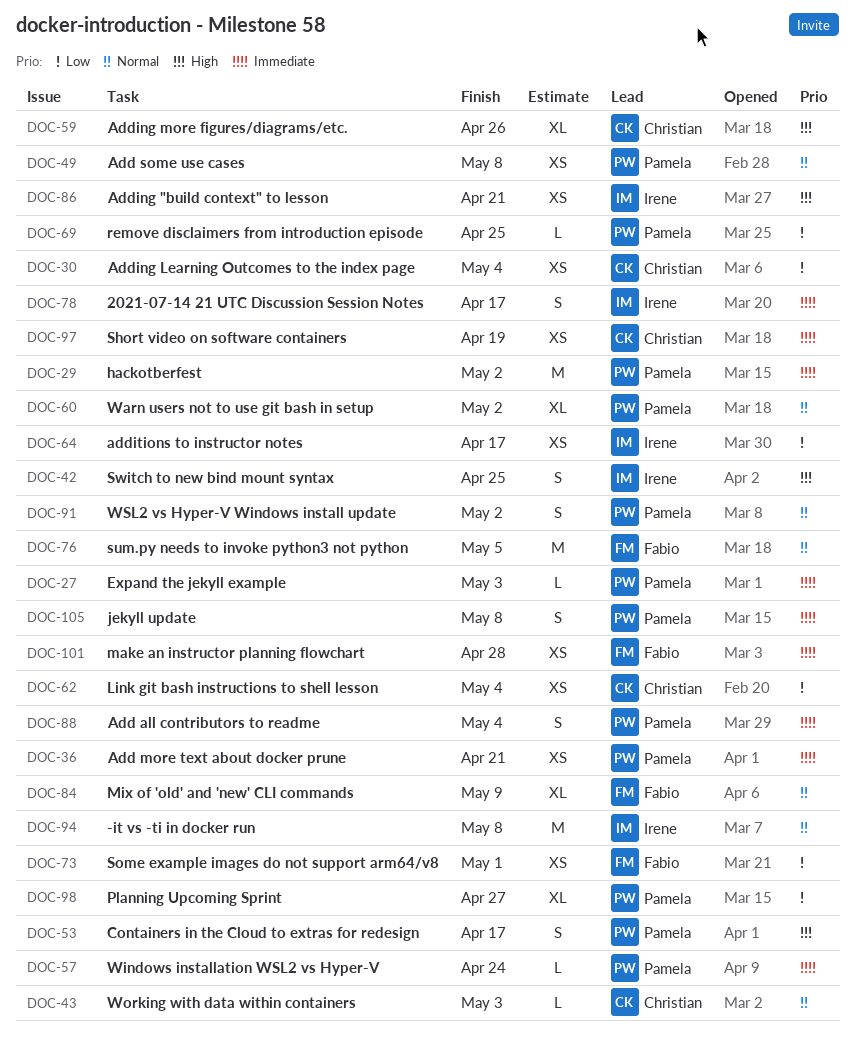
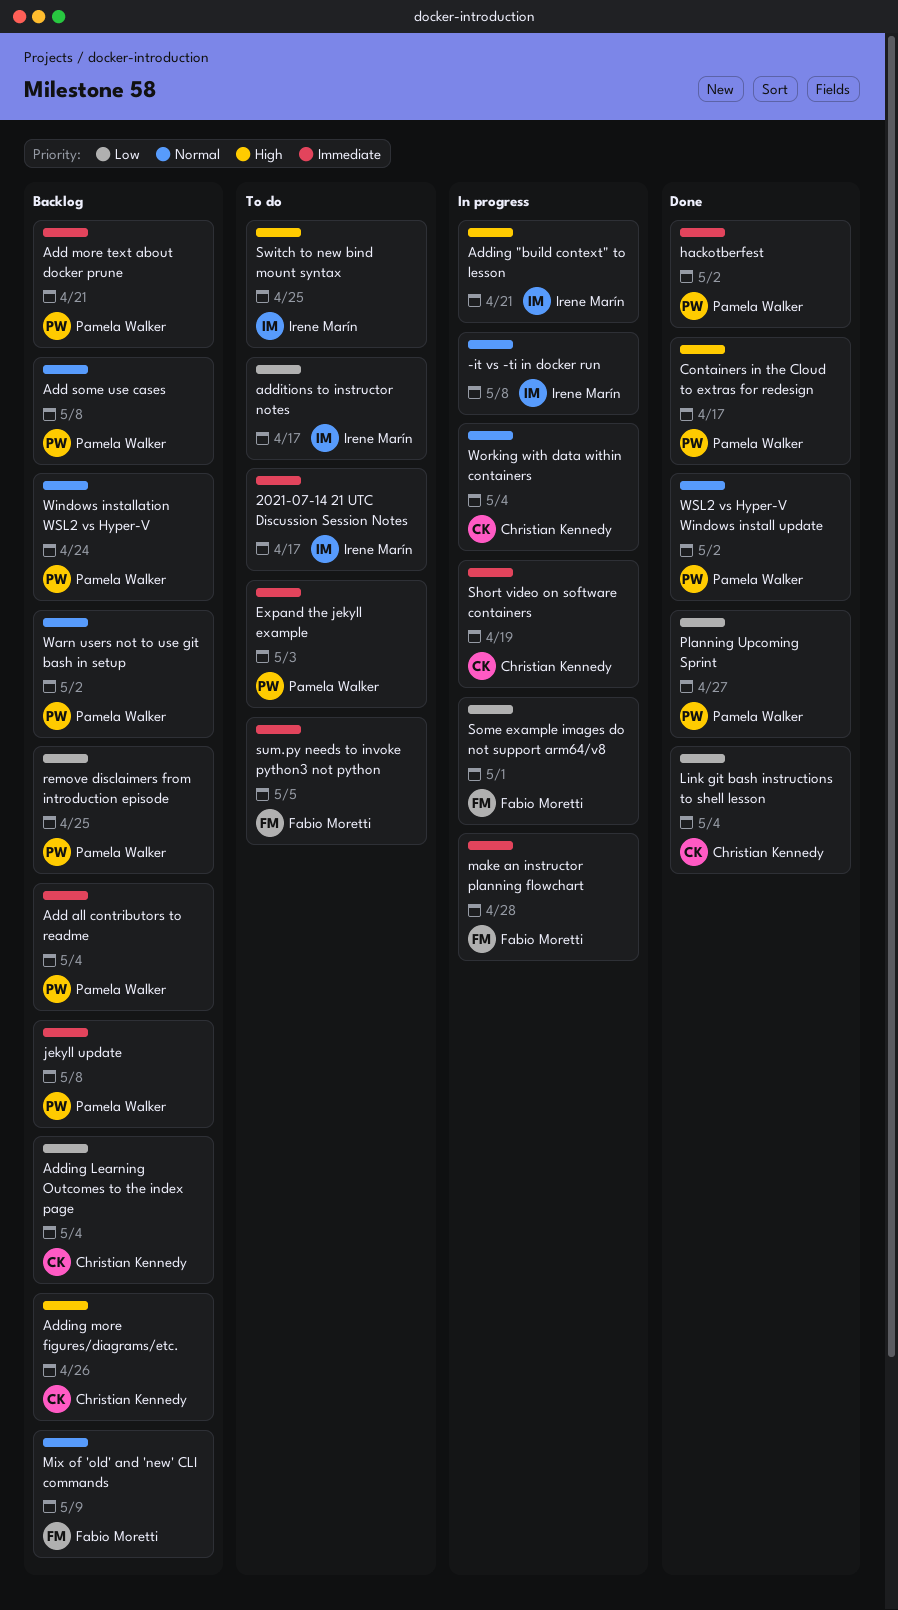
sum.py needs to invoke python3 not python, priority: Normal -> Immediate
Windows installation WSL2 vs Hyper-V, priority: Immediate -> Normal
Working with data within containers, due: May 3 -> May 4

